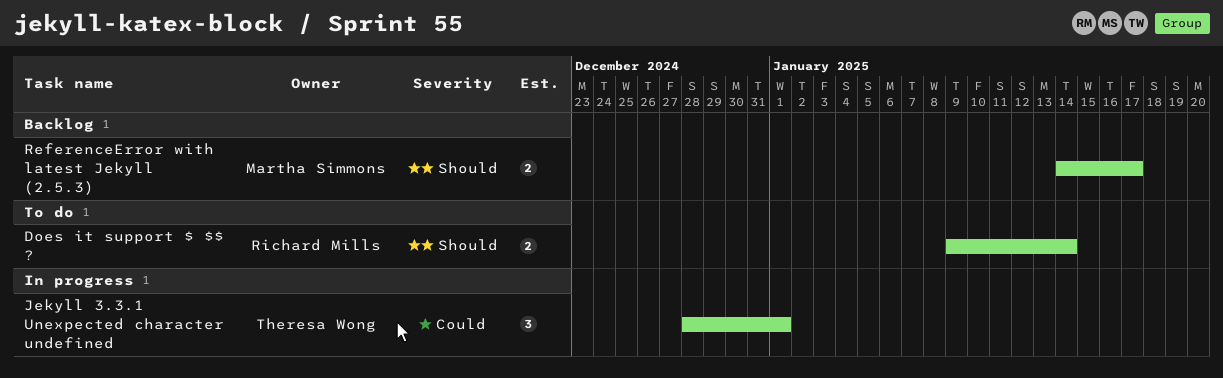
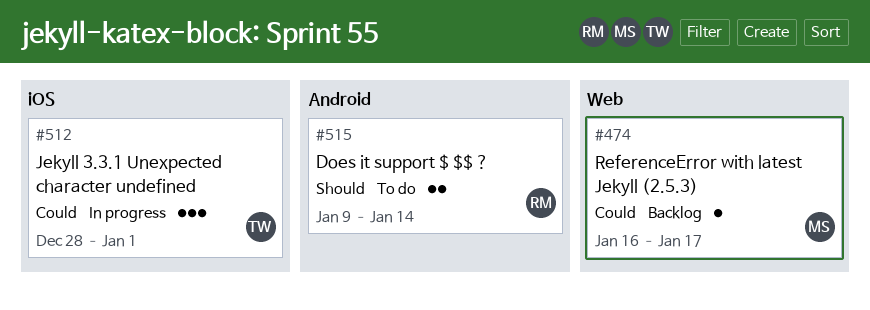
ReferenceError with latest Jekyll (2.5.3), priority: Should -> Could
ReferenceError with latest Jekyll (2.5.3), estimate: 2 -> 1
ReferenceError with latest Jekyll (2.5.3), start: Jan 14 -> Jan 16

